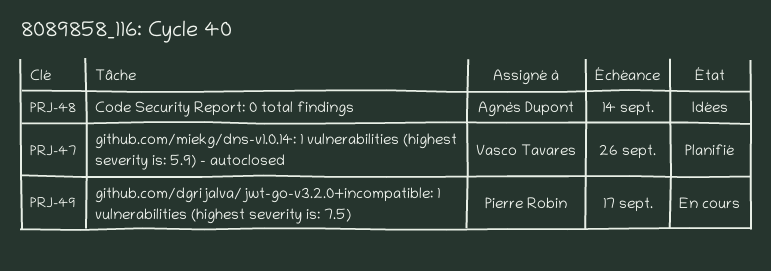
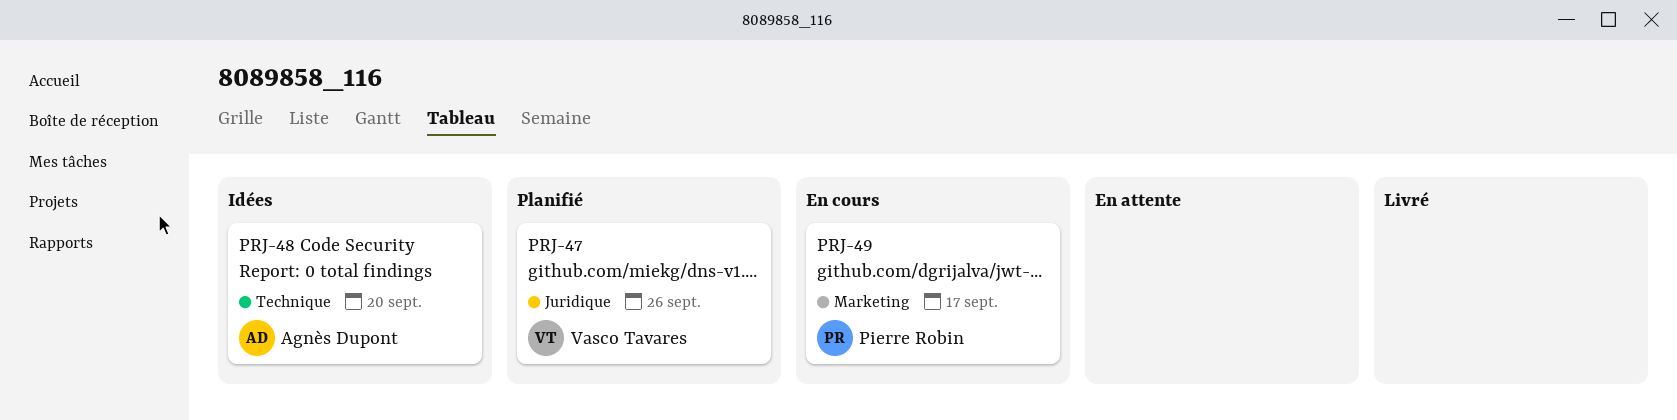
PRJ-48, due: Sep 14 -> Sep 20

